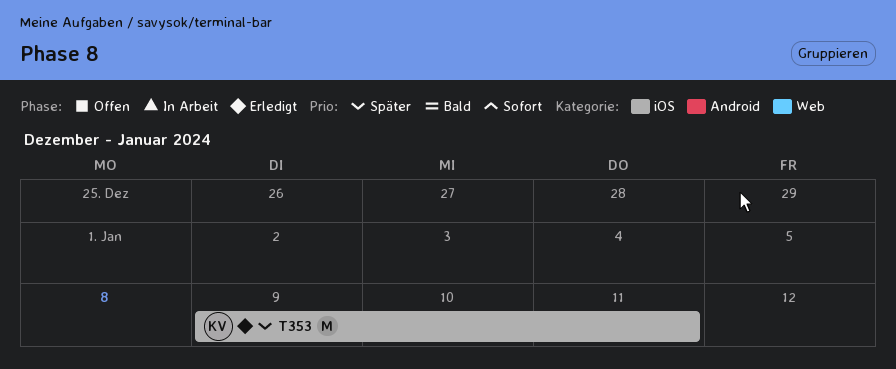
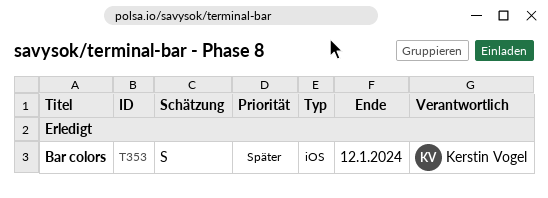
T353, estimate: M -> S
T353, due: Jan 11 -> Jan 12

